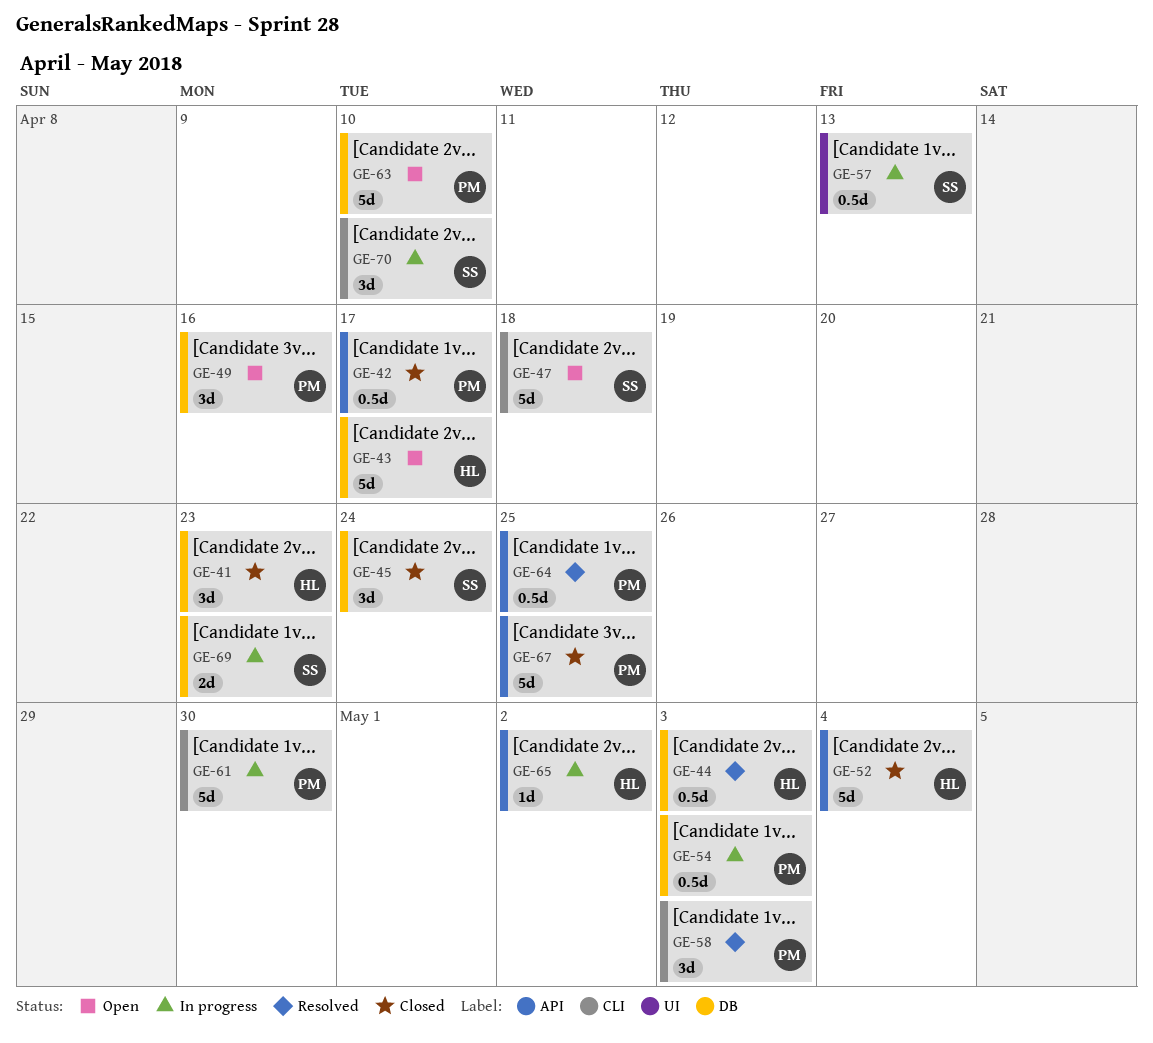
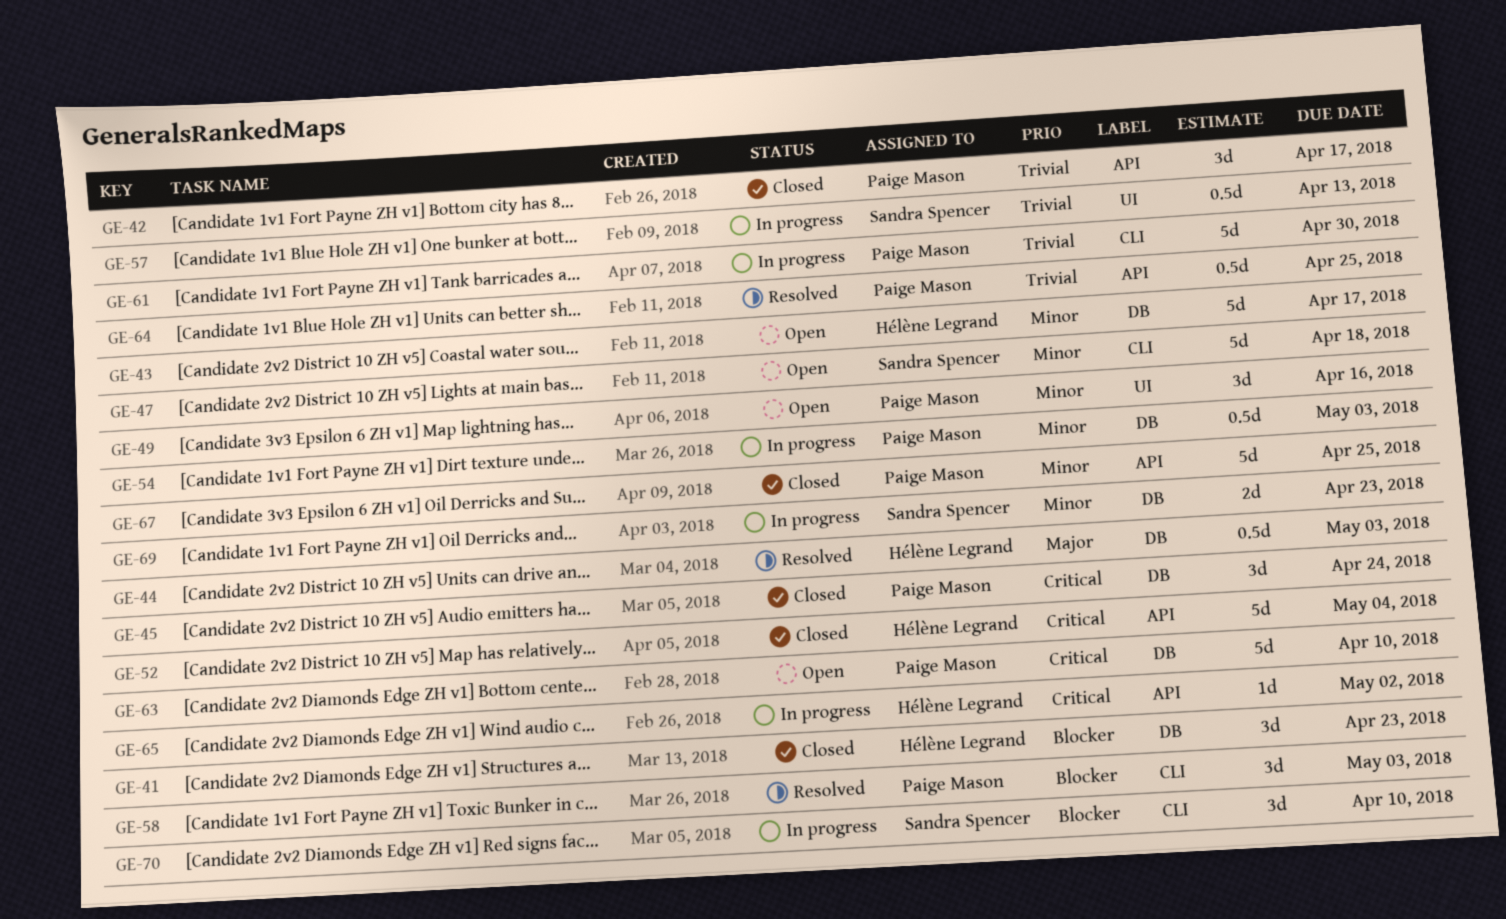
GE-42, estimate: 0.5d -> 3d
GE-45, owner: Sandra Spencer -> Paige Mason
GE-49, label: DB -> UI

